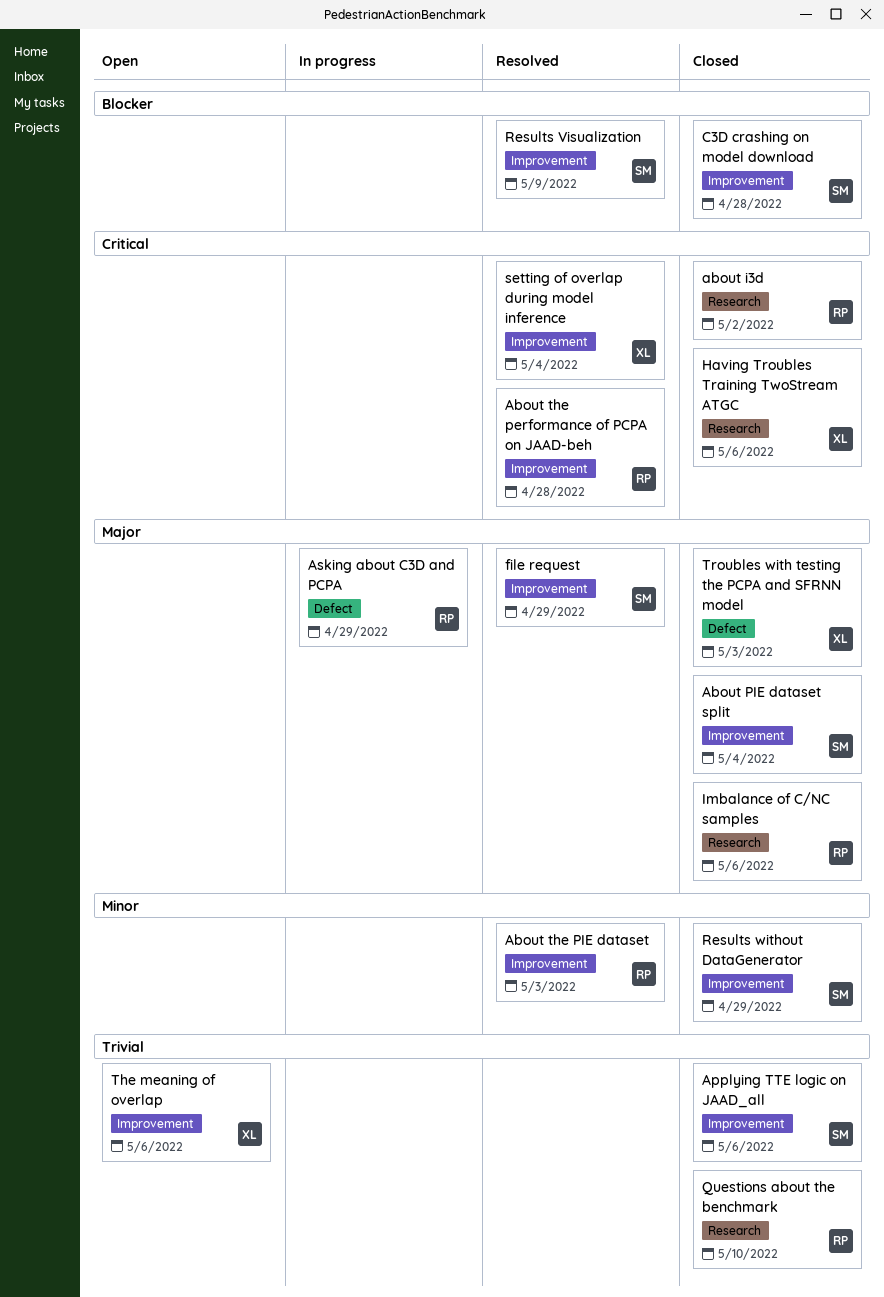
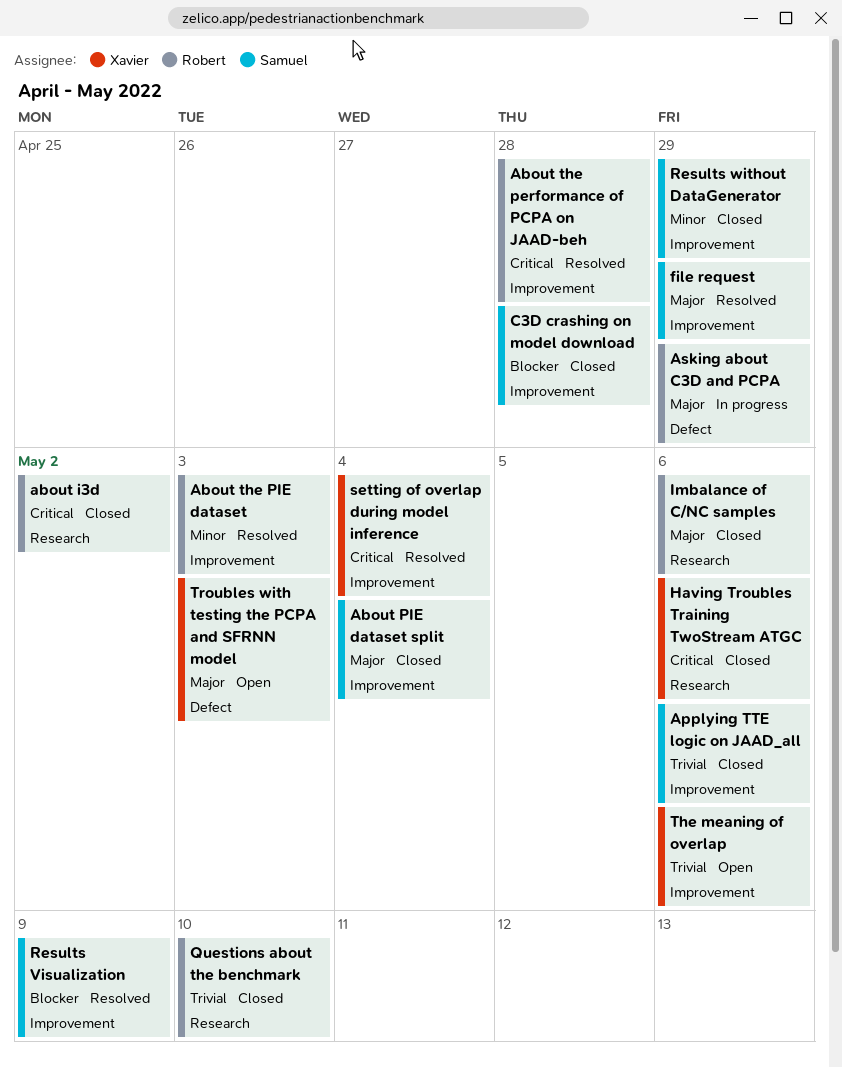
Troubles with testing the PCPA and SFRNN model, status: Closed -> Open

